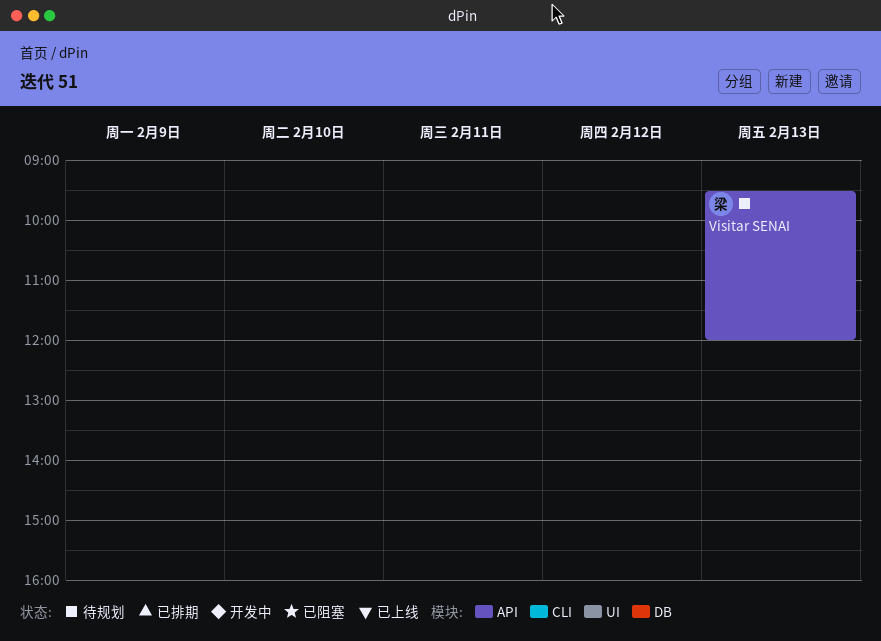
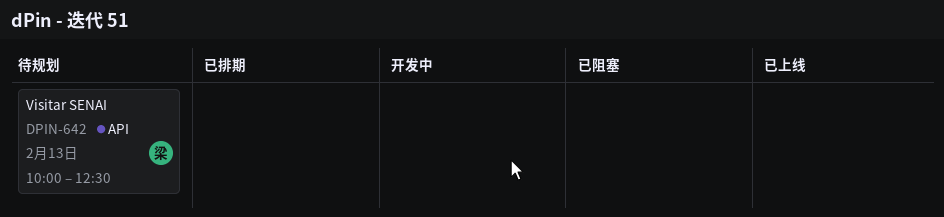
Visitar SENAI, begins: 09:30 -> 10:00
Visitar SENAI, ends: 12:00 -> 12:30

